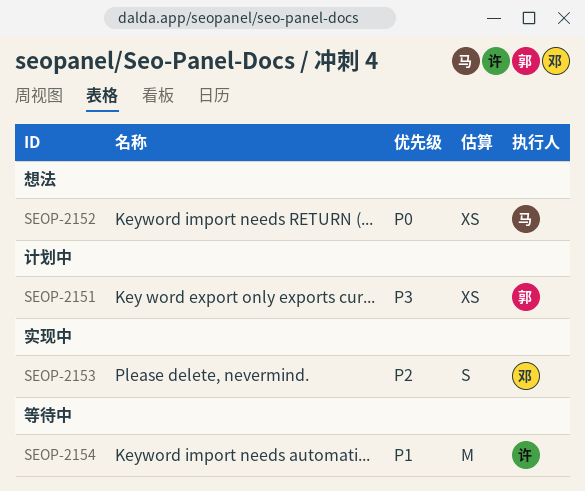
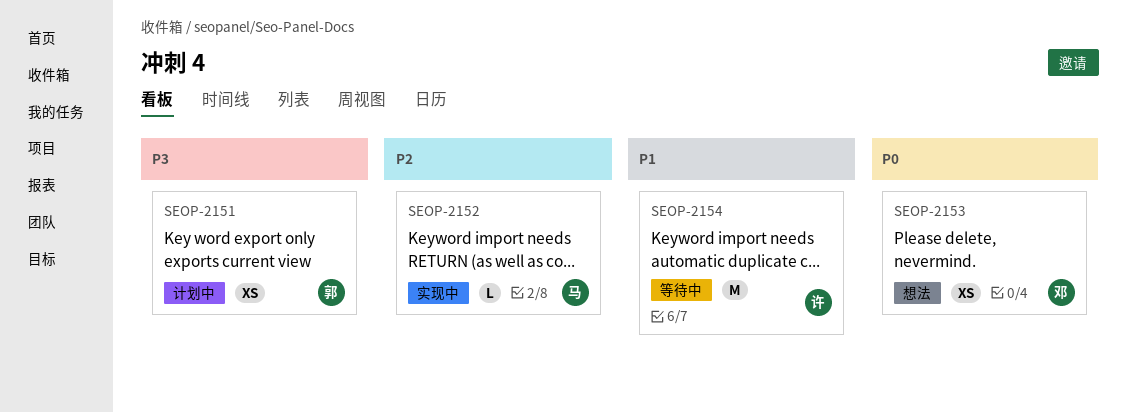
SEOP-2152, status: 想法 -> 实现中
SEOP-2152, priority: P0 -> P2
SEOP-2152, estimate: XS -> L
SEOP-2153, status: 实现中 -> 想法
SEOP-2153, priority: P2 -> P0
SEOP-2153, estimate: S -> XS

